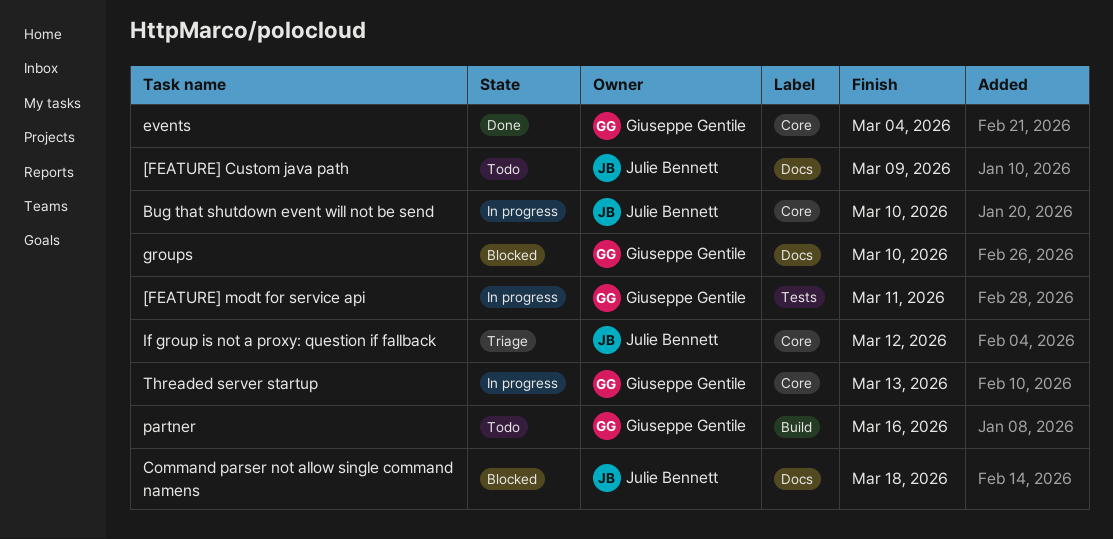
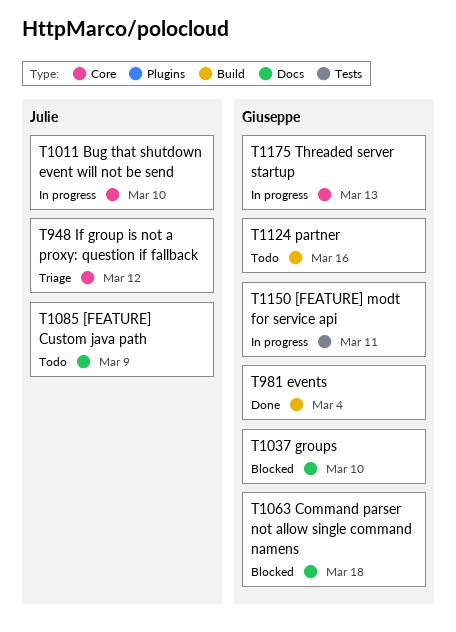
Command parser not allow single command namens, owner: Julie Bennett -> Giuseppe Gentile
events, label: Core -> Build

